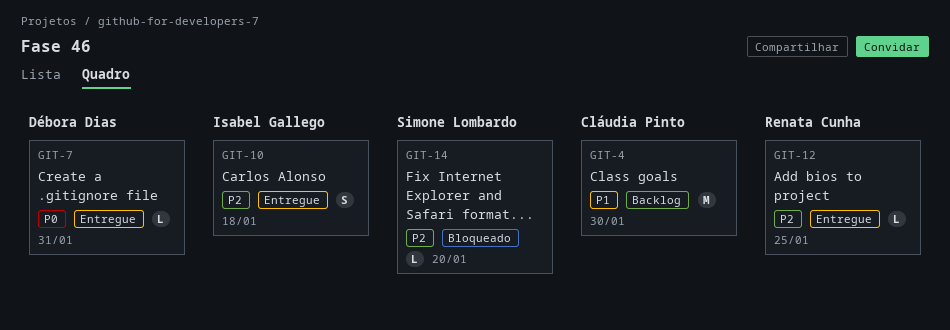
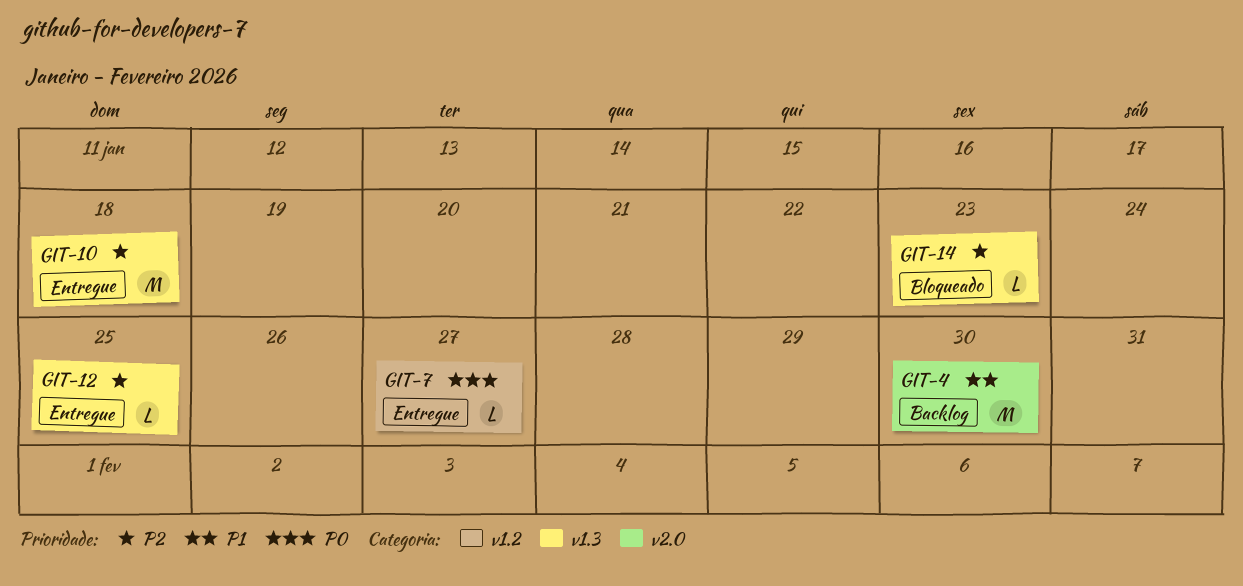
GIT-7, due: Jan 31 -> Jan 27
GIT-10, estimate: S -> M
GIT-14, due: Jan 20 -> Jan 23

